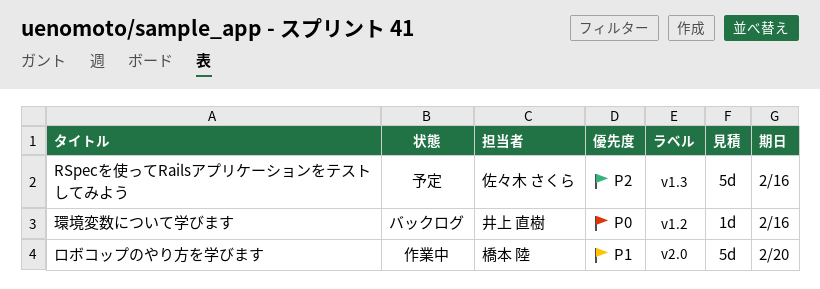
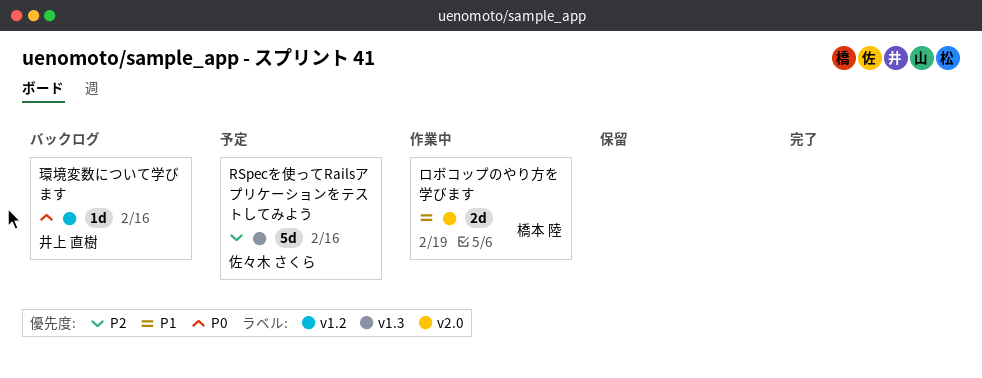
ロボコップのやり方を学びます, estimate: 5d -> 2d
ロボコップのやり方を学びます, due: Feb 20 -> Feb 19

